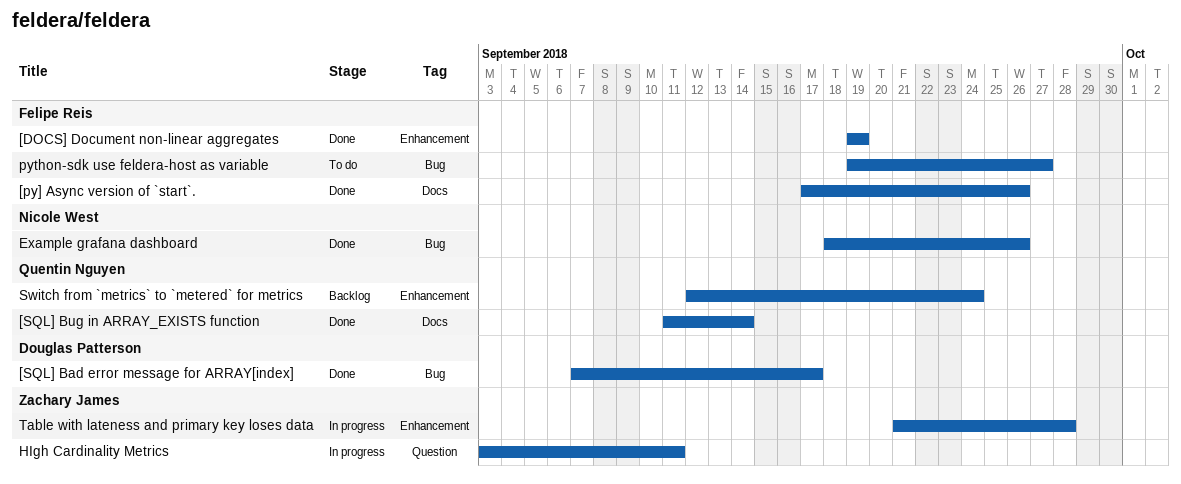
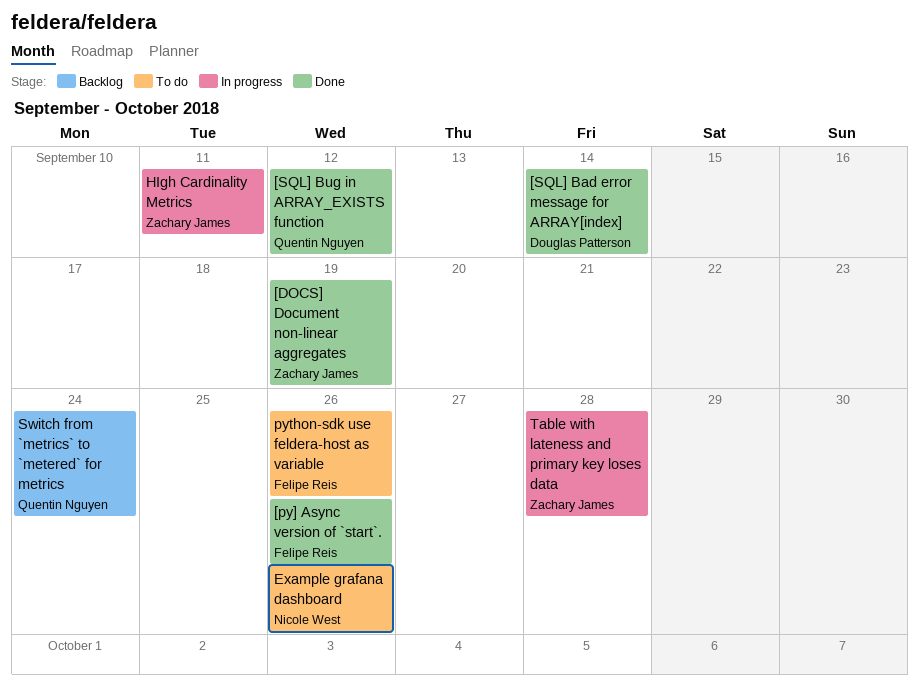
[DOCS] Document non-linear aggregates, owner: Felipe Reis -> Zachary James
[SQL] Bad error message for ARRAY[index], due: Sep 17 -> Sep 14
[SQL] Bug in ARRAY_EXISTS function, due: Sep 14 -> Sep 12
Example grafana dashboard, status: Done -> To do
python-sdk use feldera-host as variable, due: Sep 27 -> Sep 26

